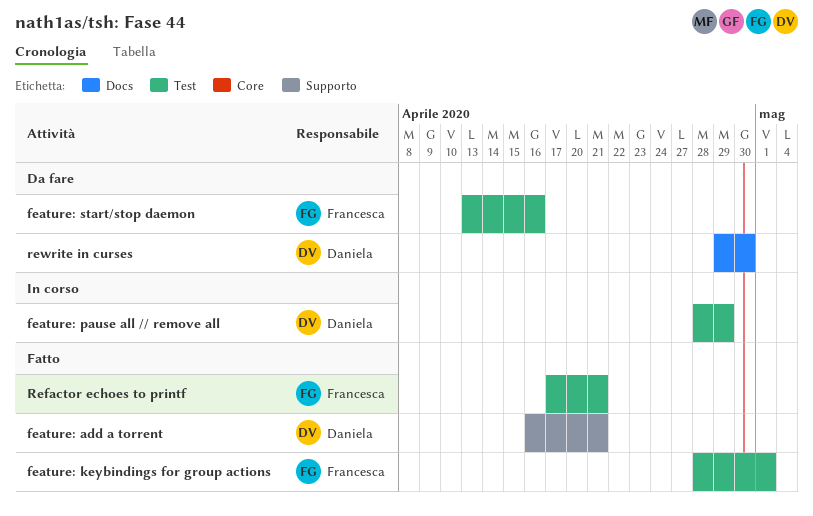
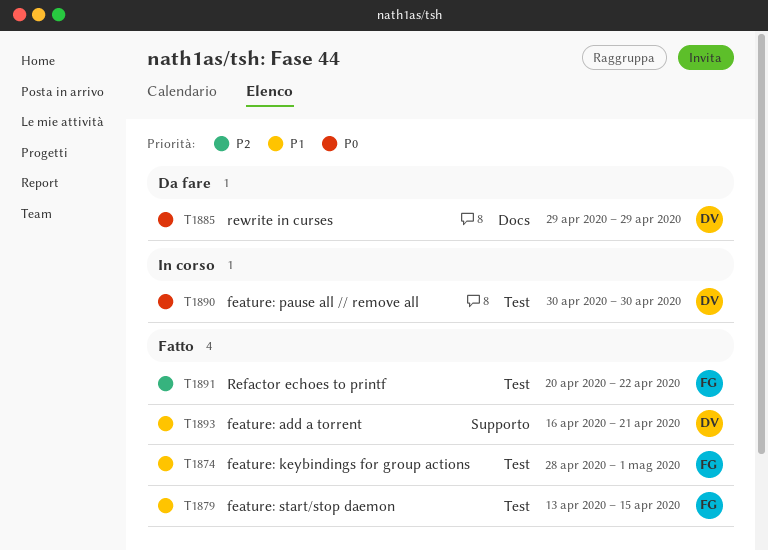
feature: pause all // remove all, start: Apr 28 -> Apr 30
feature: pause all // remove all, due: Apr 29 -> Apr 30
feature: start/stop daemon, status: Da fare -> Fatto
feature: start/stop daemon, due: Apr 16 -> Apr 15
Refactor echoes to printf, start: Apr 17 -> Apr 20
Refactor echoes to printf, due: Apr 21 -> Apr 22
rewrite in curses, due: Apr 30 -> Apr 29

